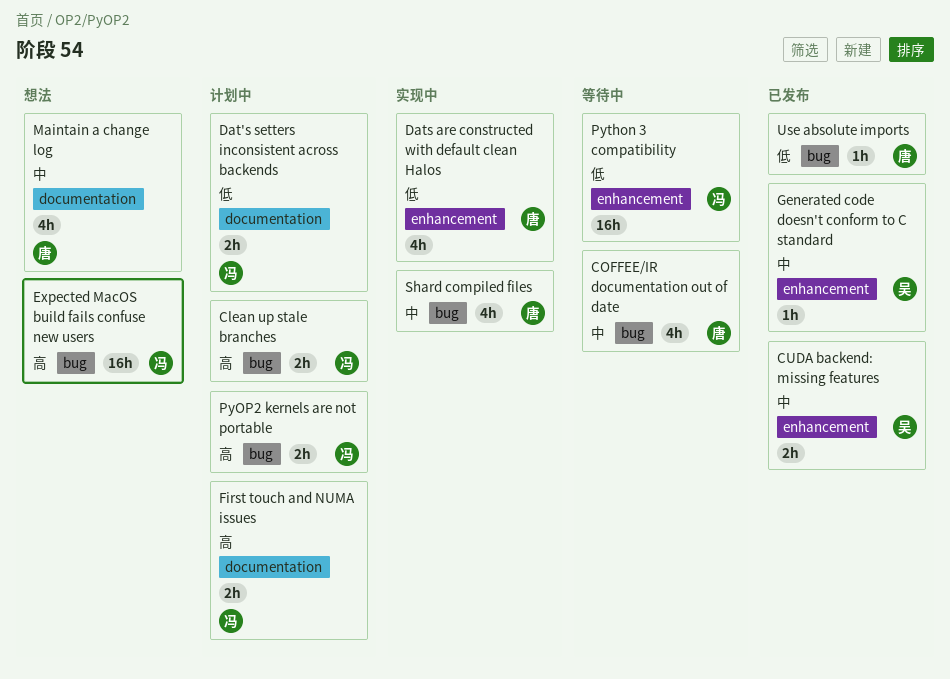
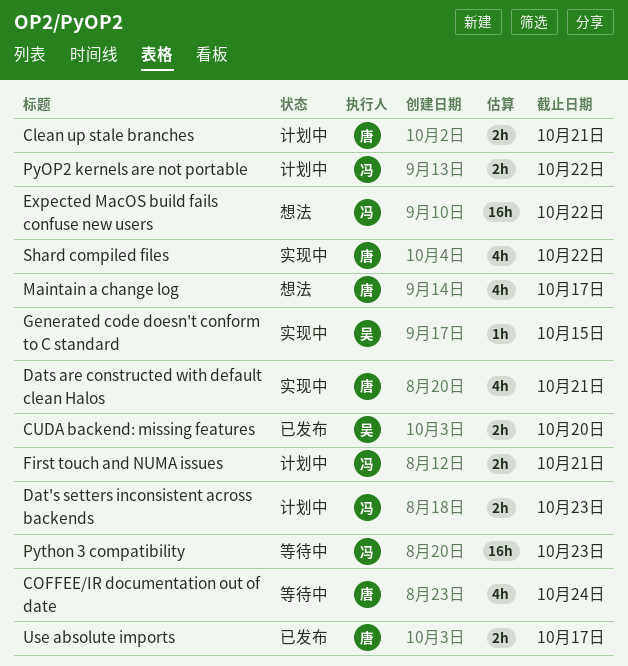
Clean up stale branches, owner: 冯 -> 唐
Generated code doesn't conform to C standard, status: 已发布 -> 实现中
Use absolute imports, estimate: 1h -> 2h

